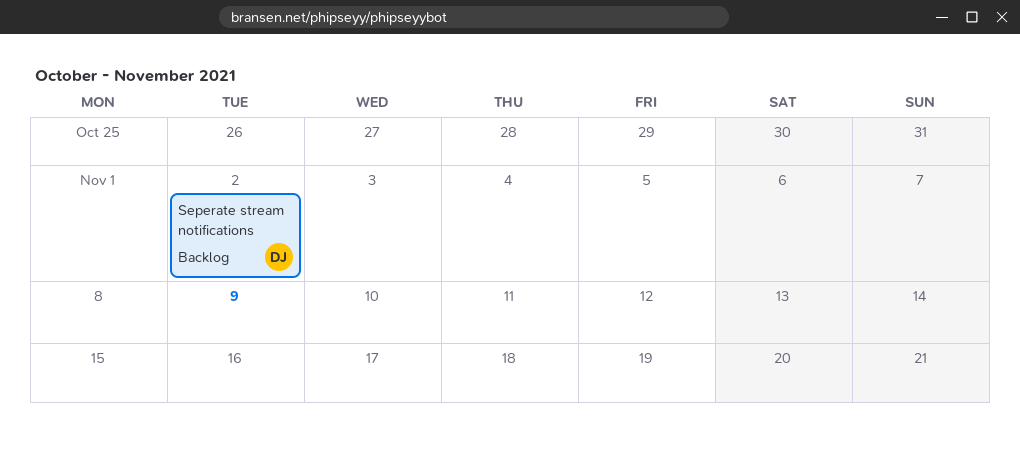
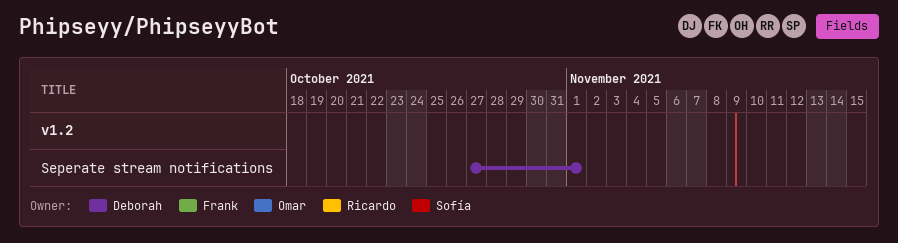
Seperate stream notifications, due: Nov 2 -> Nov 1

